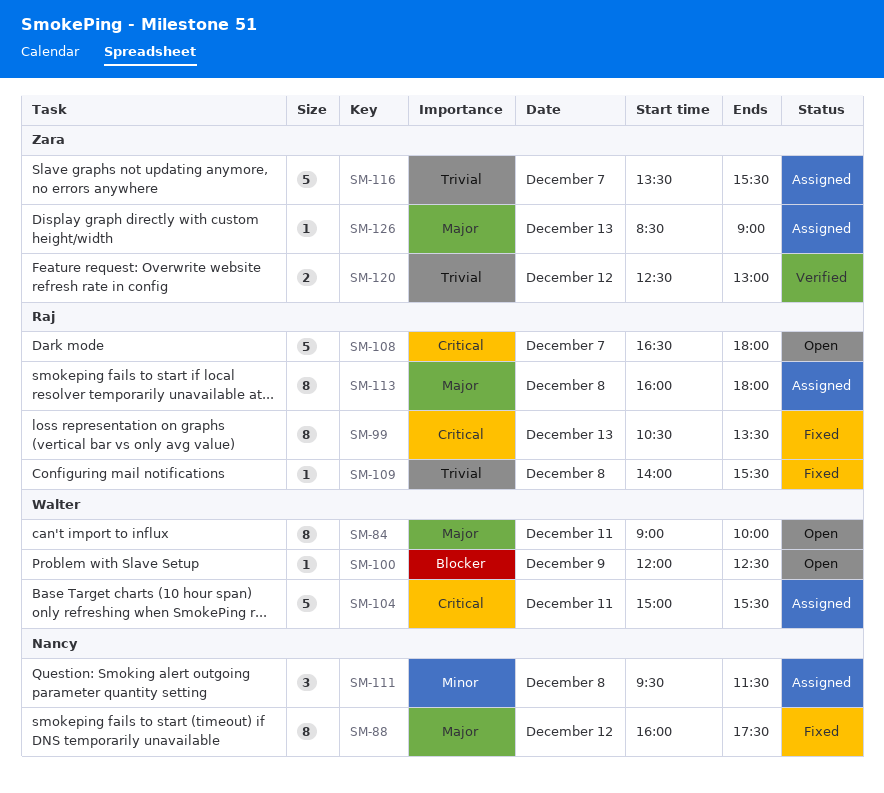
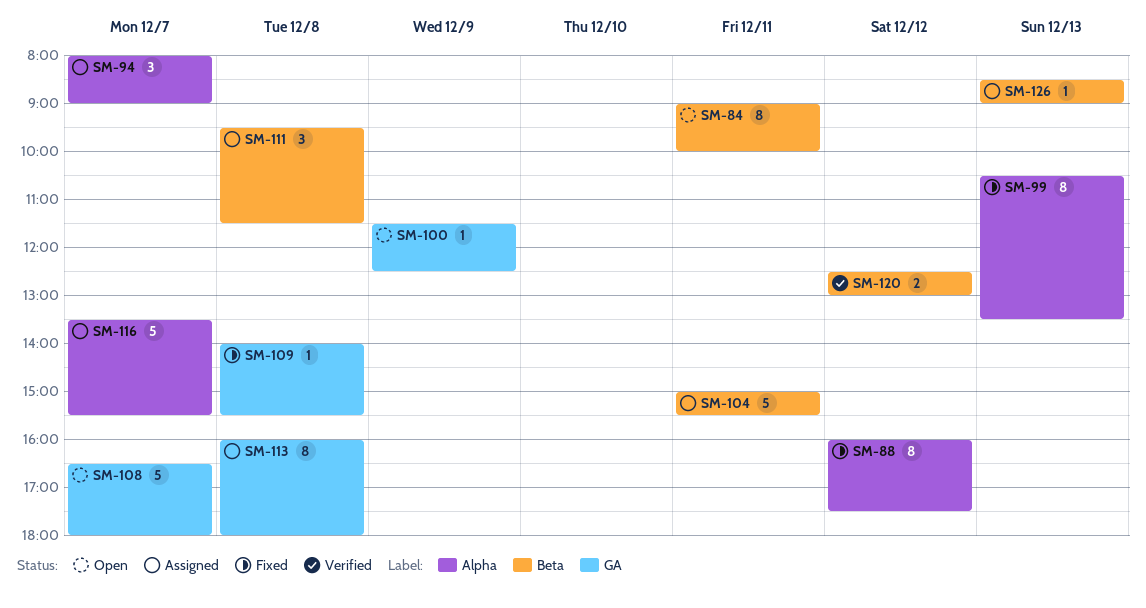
SM-94: none -> present
SM-100, begins: 12:00 -> 11:30

